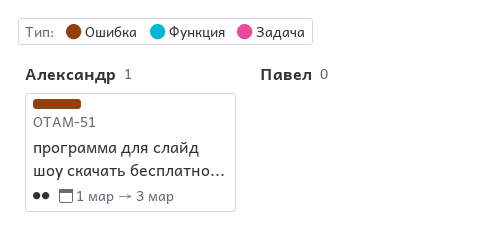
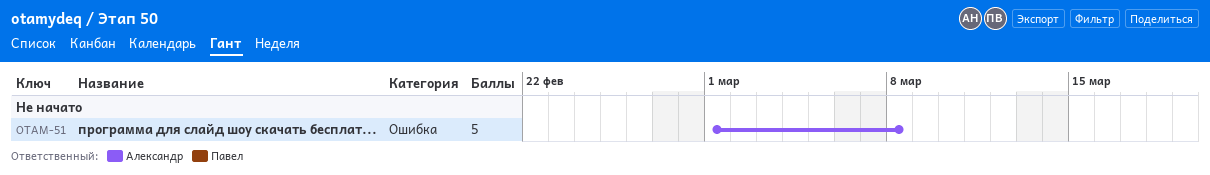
OTAM-51, estimate: 2 -> 5
OTAM-51, due: Mar 3 -> Mar 8

